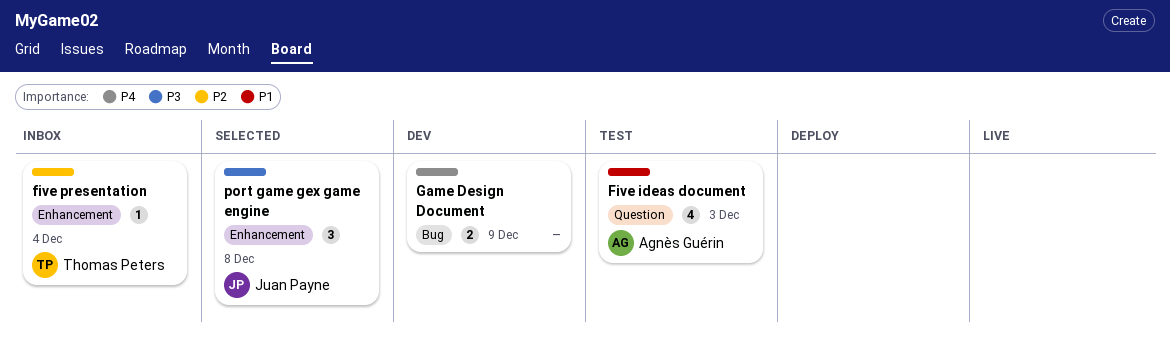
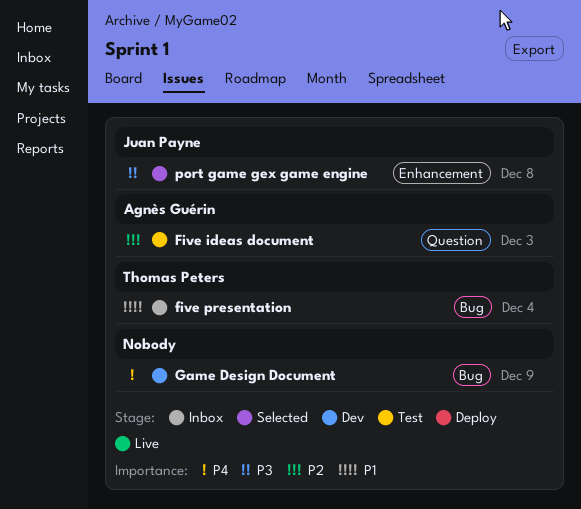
Five ideas document, priority: P1 -> P2
five presentation, priority: P2 -> P1
five presentation, label: Enhancement -> Bug

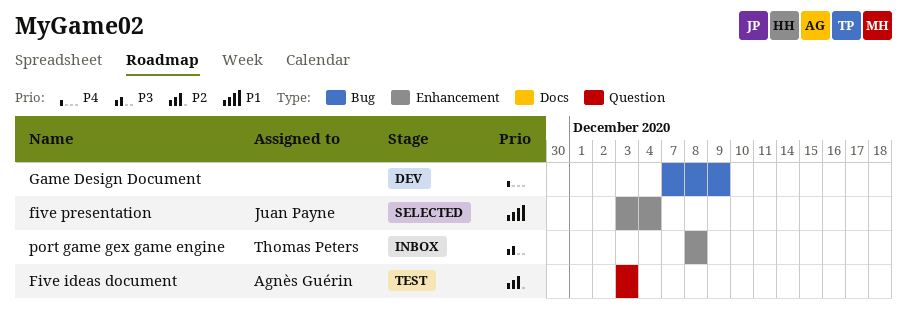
five presentation, status: Inbox -> Selected
five presentation, owner: Thomas Peters -> Juan Payne
five presentation, label: Bug -> Enhancement
port game gex game engine, status: Selected -> Inbox
port game gex game engine, owner: Juan Payne -> Thomas Peters

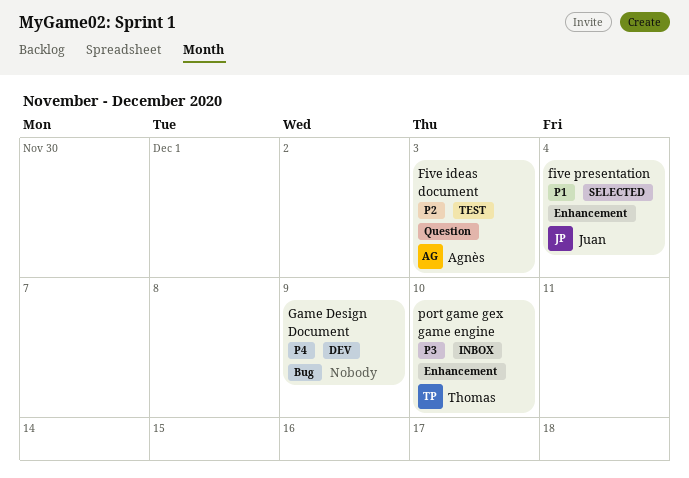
port game gex game engine, due: Dec 8 -> Dec 10

